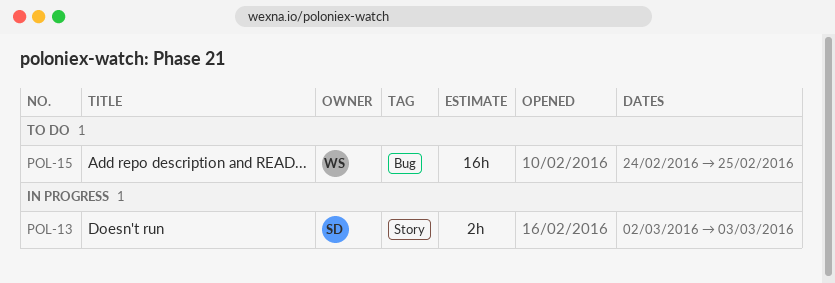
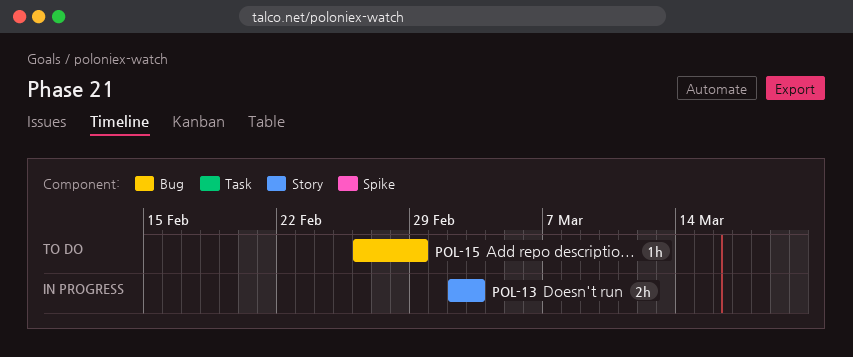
POL-15, estimate: 16h -> 1h
POL-15, start: Feb 24 -> Feb 26
POL-15, due: Feb 25 -> Feb 29

